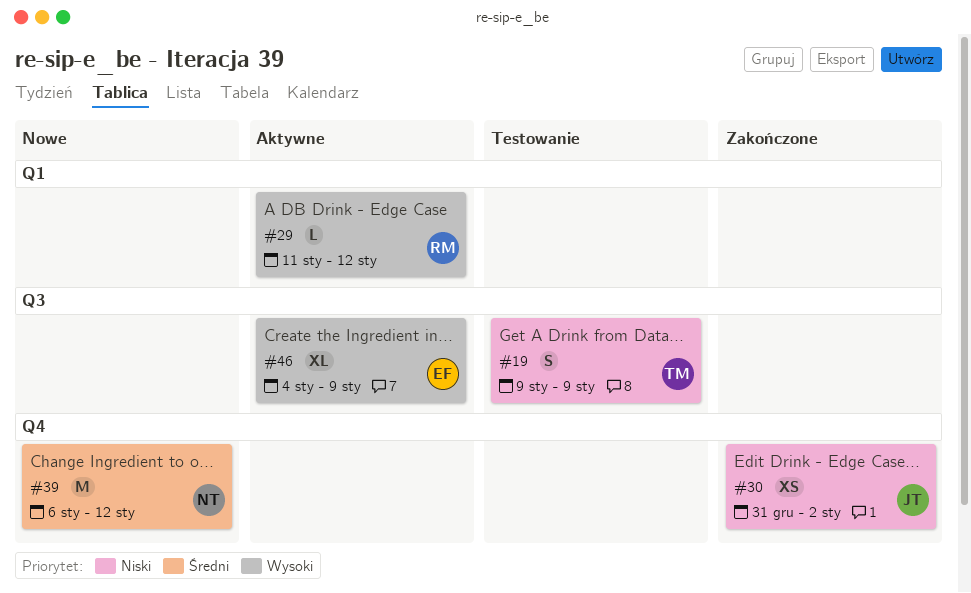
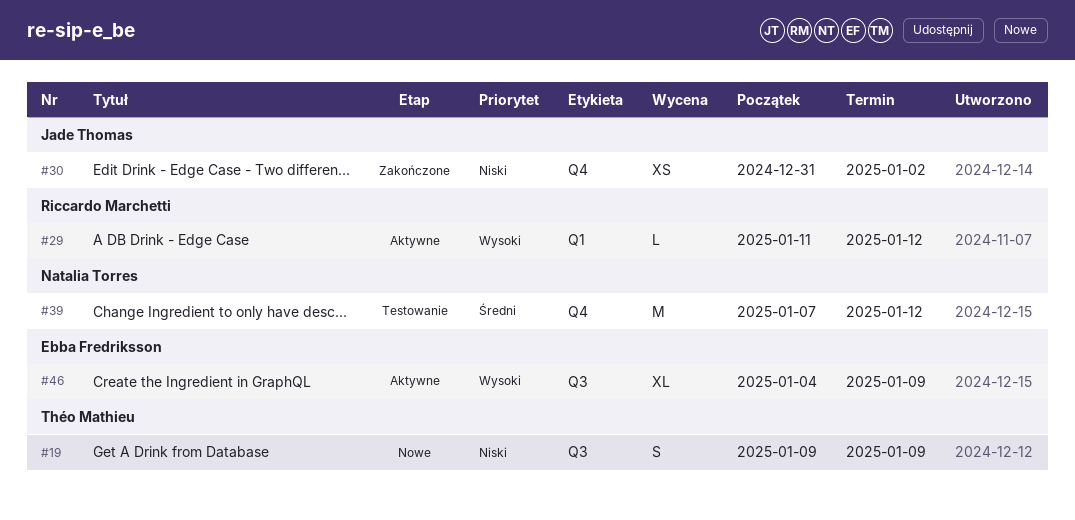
#19, status: Testowanie -> Nowe
#39, status: Nowe -> Testowanie
#39, start: Jan 6 -> Jan 7

